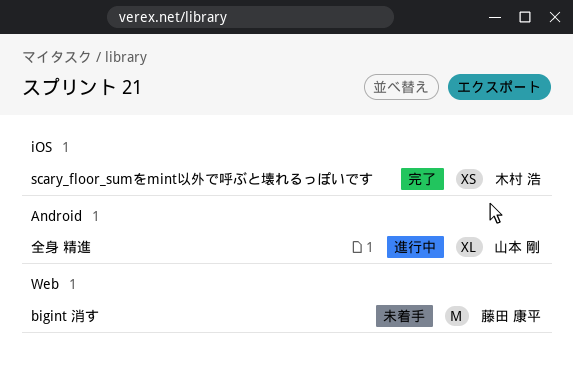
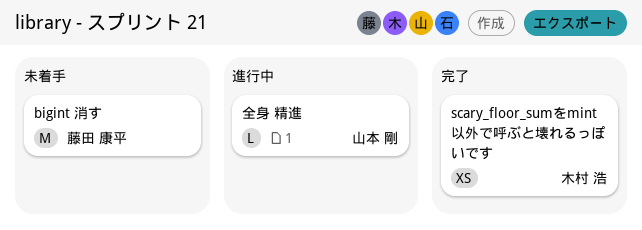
全身 精進, estimate: XL -> L

